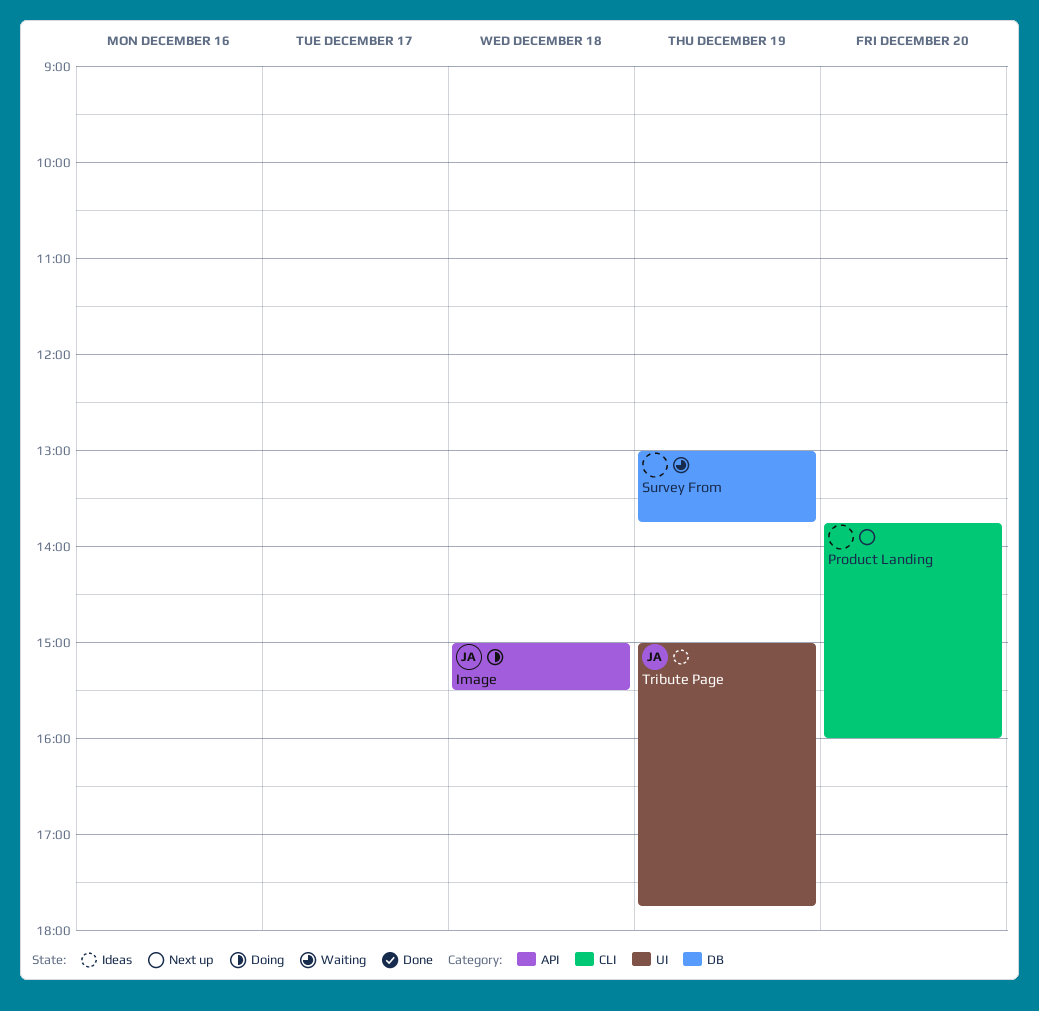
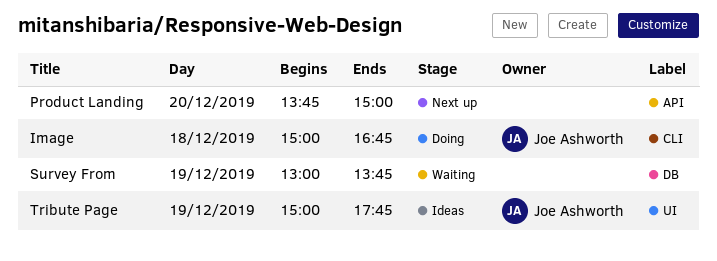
Image, label: API -> CLI
Image, ends: 15:30 -> 16:45
Product Landing, label: CLI -> API
Product Landing, ends: 16:00 -> 15:00

